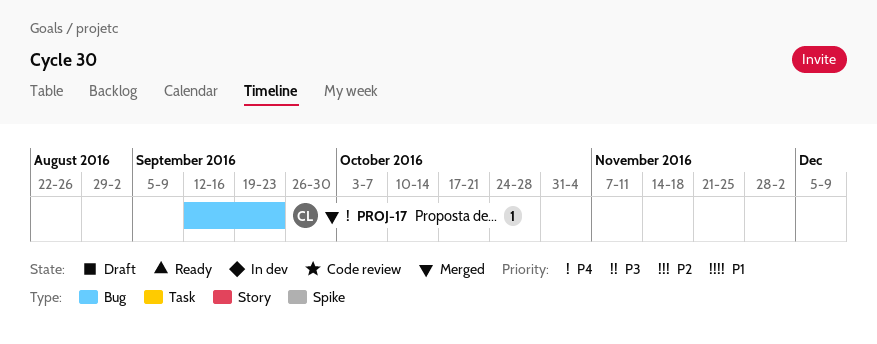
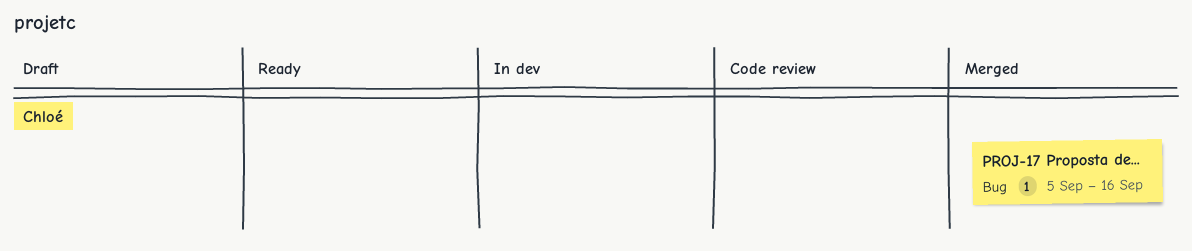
PROJ-17, start: Sep 12 -> Sep 5
PROJ-17, due: Sep 23 -> Sep 16

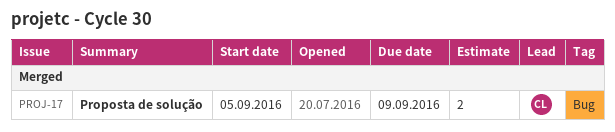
PROJ-17, estimate: 1 -> 2
PROJ-17, due: Sep 16 -> Sep 9

